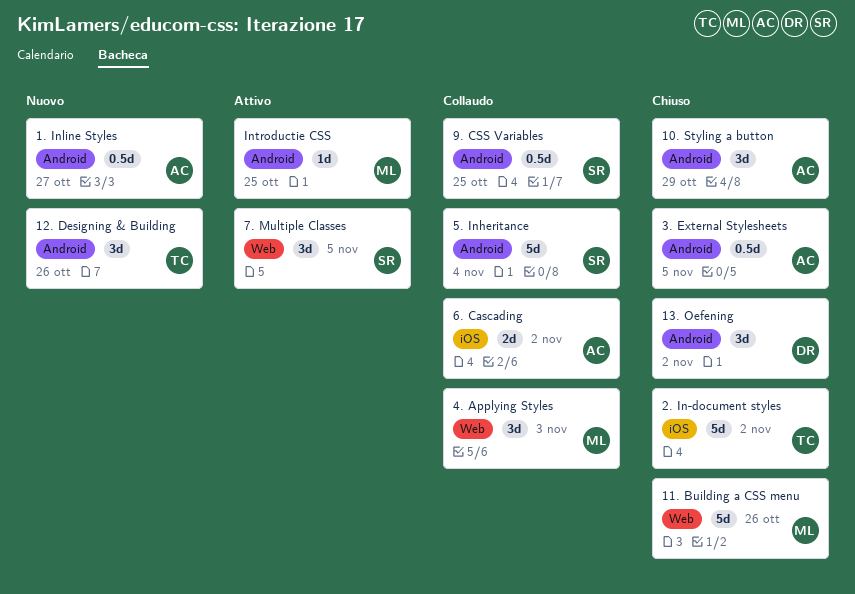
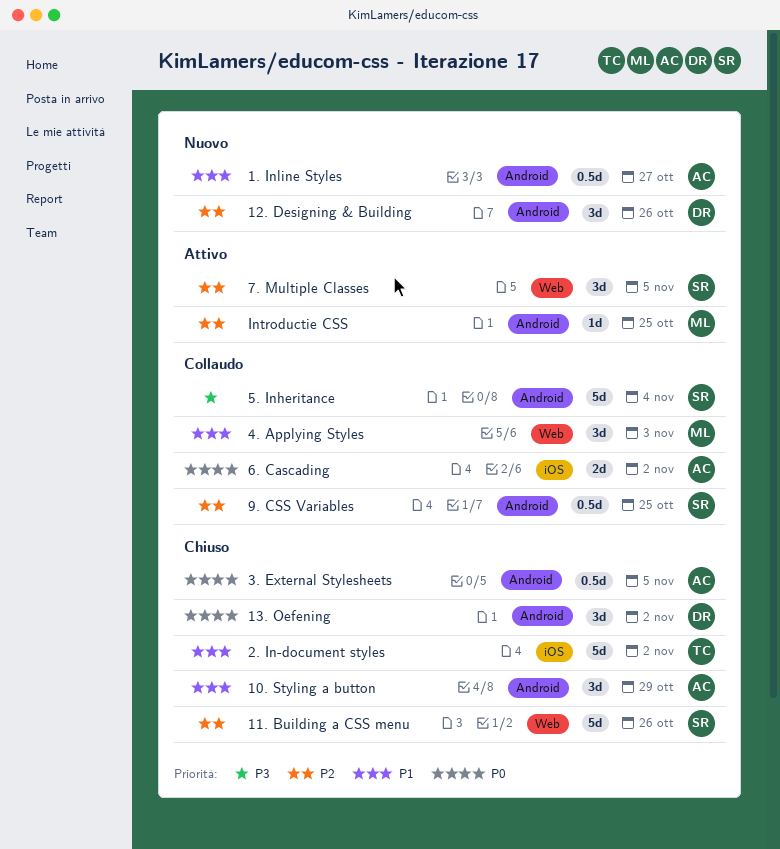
11. Building a CSS menu, owner: ML -> SR
12. Designing & Building, owner: TC -> DR

